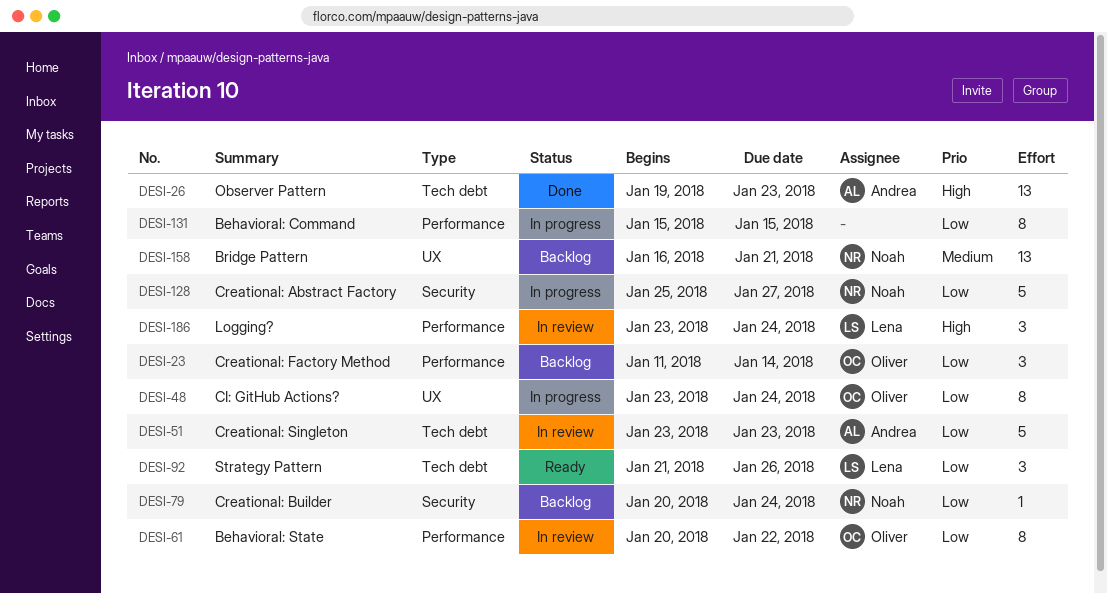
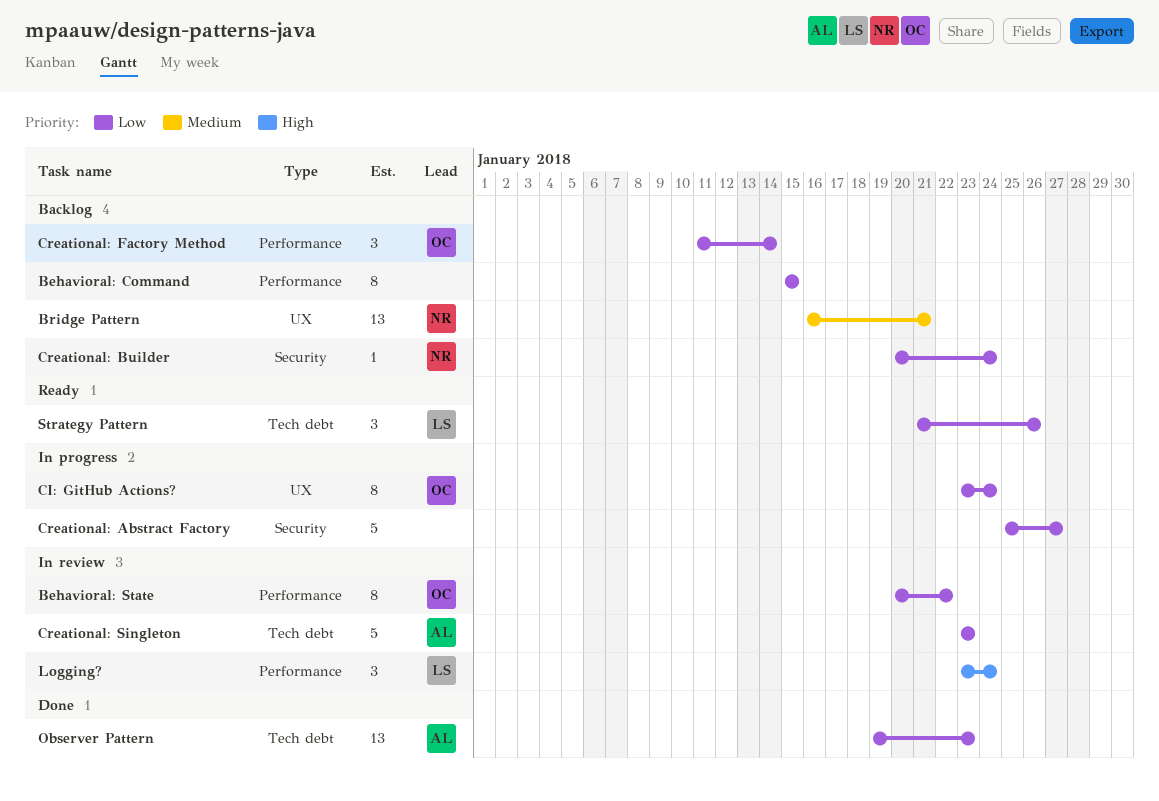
Behavioral: Command, status: In progress -> Backlog
Creational: Abstract Factory, owner: Noah -> none
Observer Pattern, priority: High -> Low

